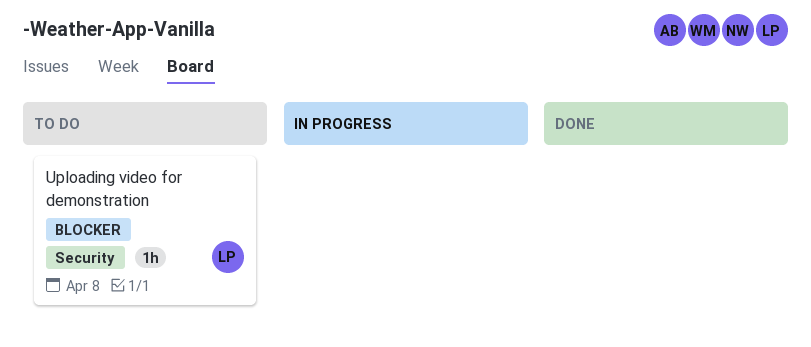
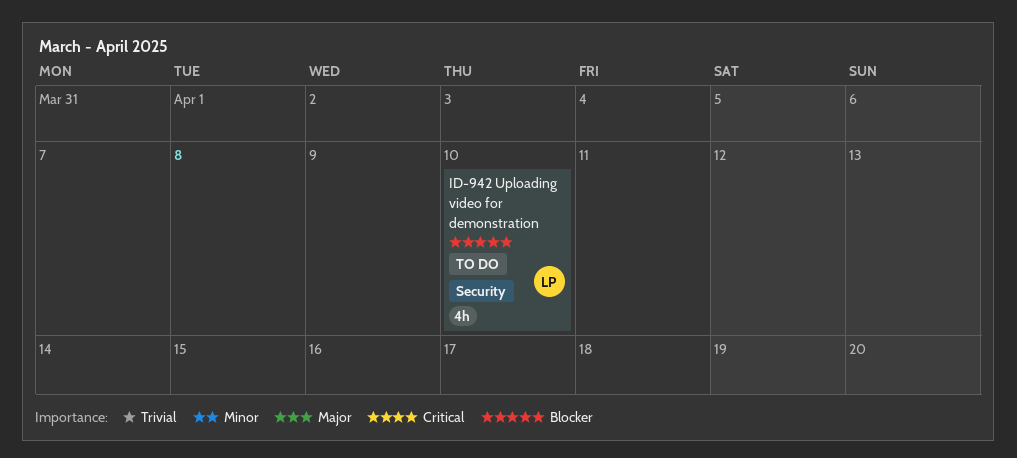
Uploading video for demonstration, estimate: 1h -> 4h
Uploading video for demonstration, due: Apr 8 -> Apr 10

